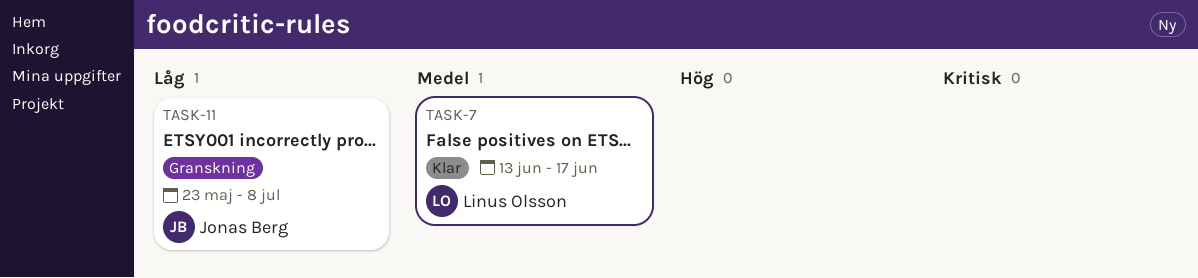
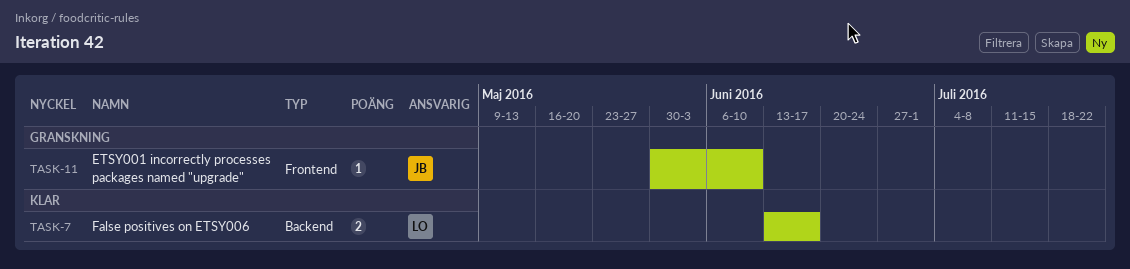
TASK-11, start: May 23 -> May 30
TASK-11, due: Jul 8 -> Jun 10

